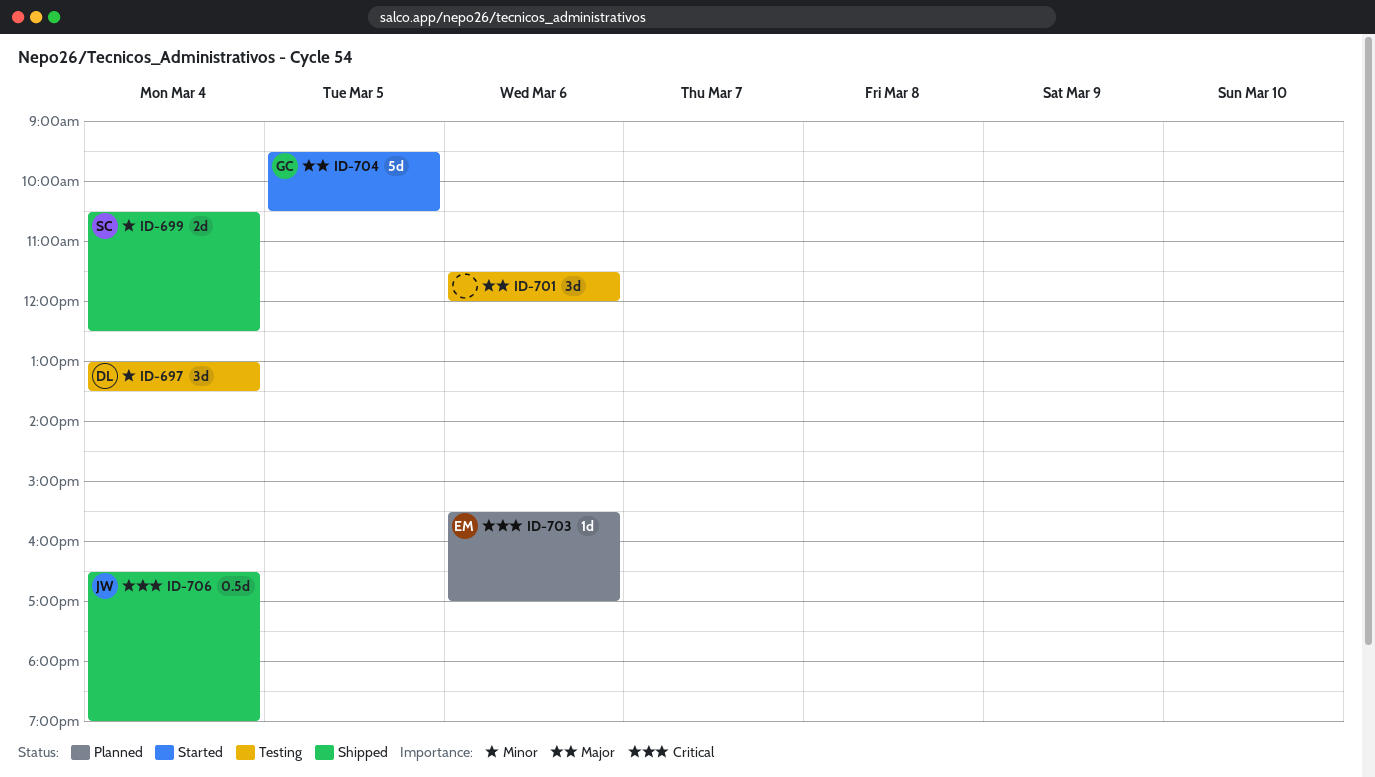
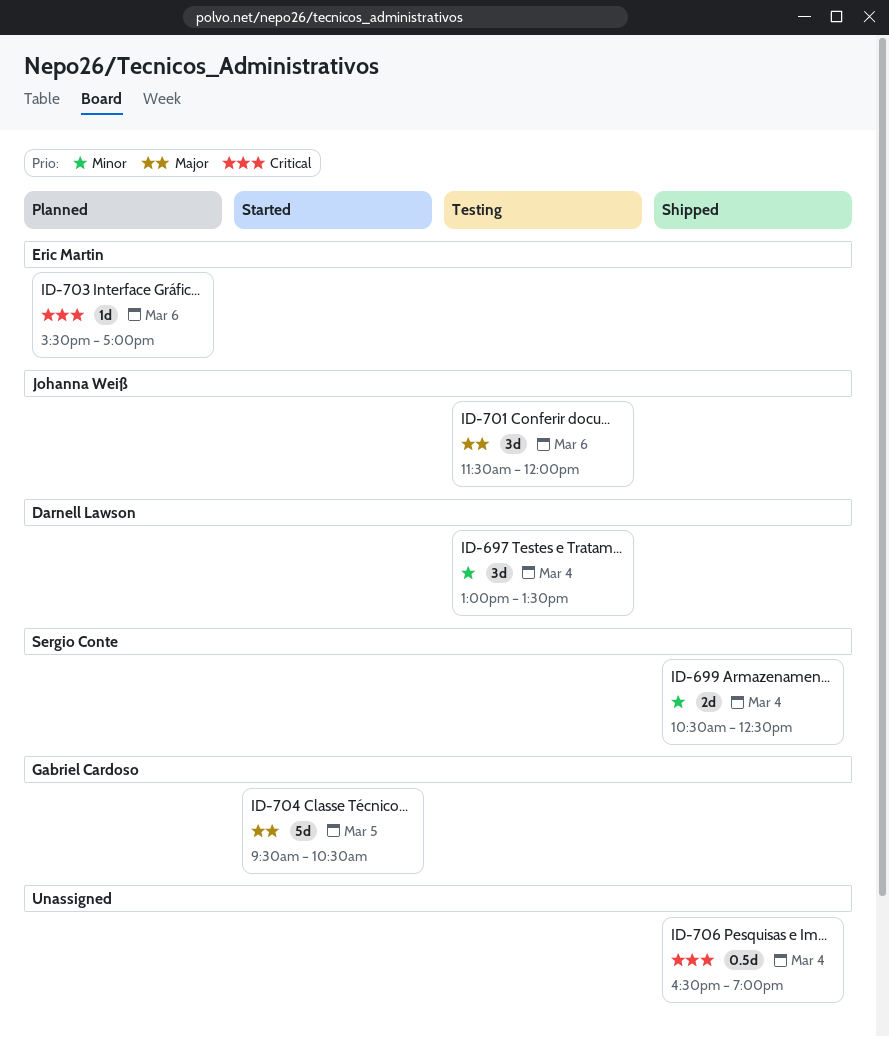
ID-701, owner: none -> Johanna Weiß
ID-706, owner: Johanna Weiß -> none

